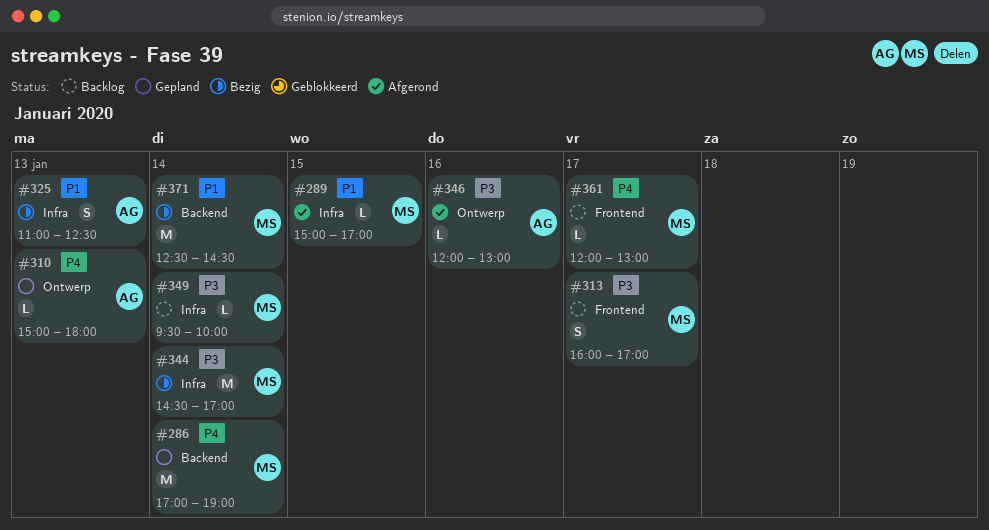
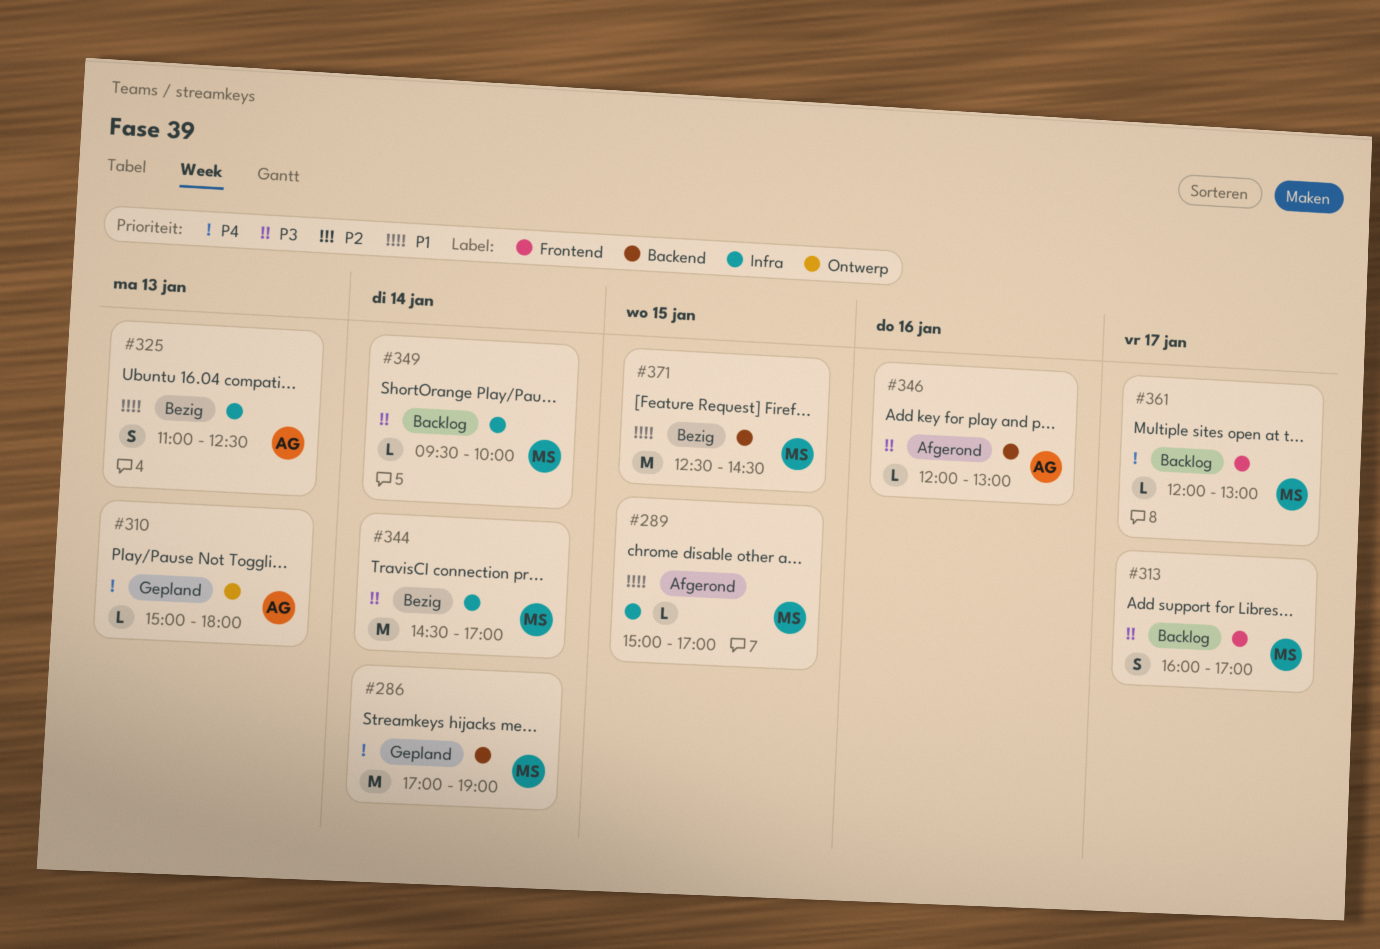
#346, label: Ontwerp -> Backend
#371, day: Jan 14 -> Jan 15

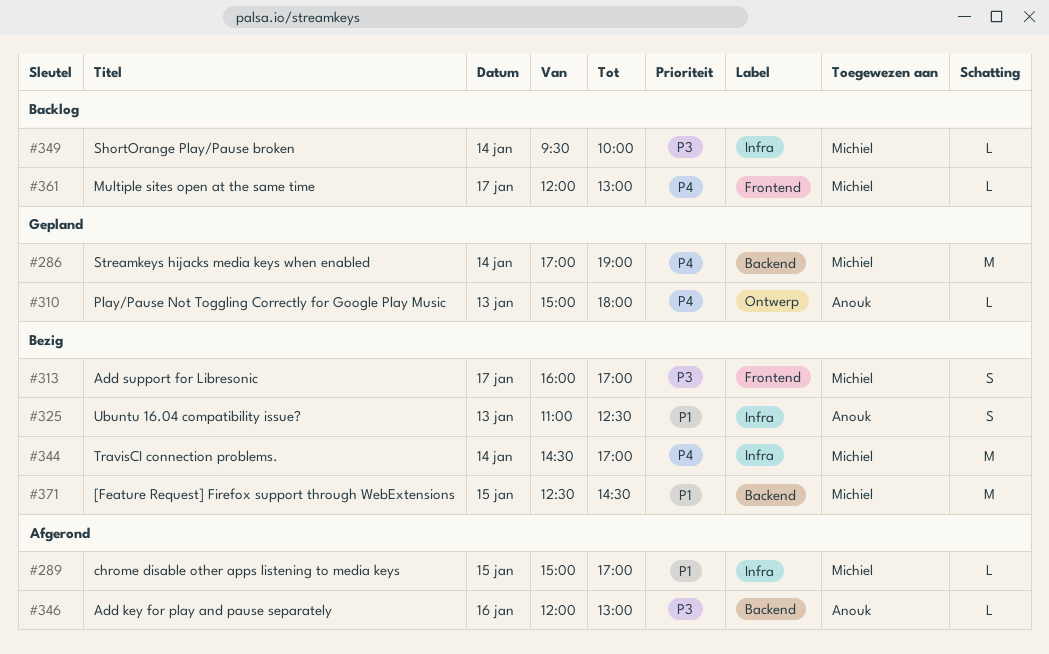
#313, status: Backlog -> Bezig
#344, priority: P3 -> P4

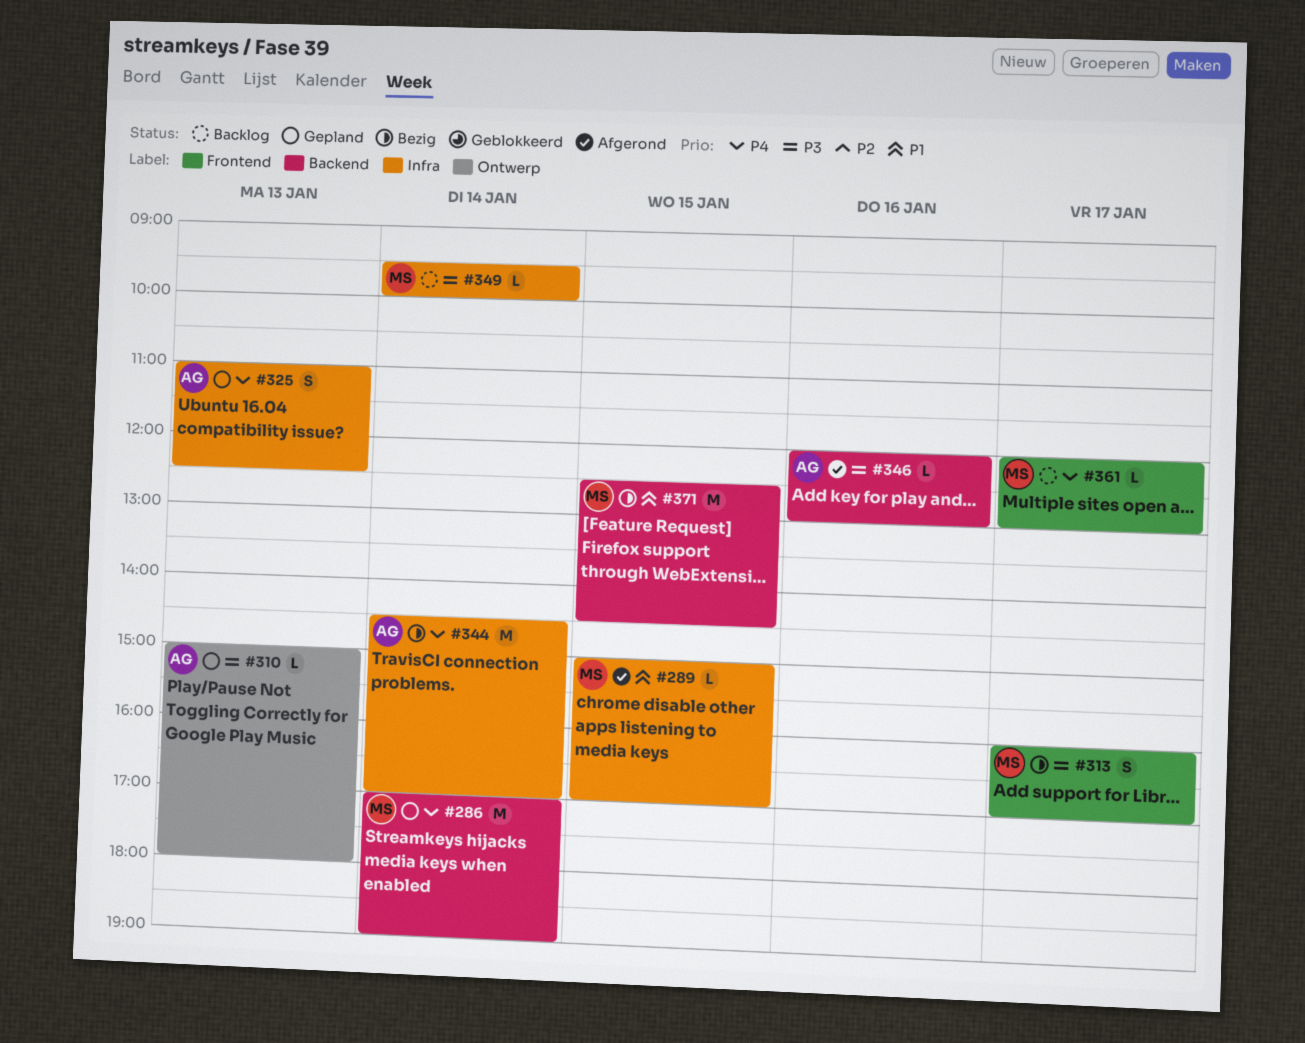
#310, priority: P4 -> P3
#325, status: Bezig -> Gepland
#325, priority: P1 -> P4
#344, owner: Michiel -> Anouk

